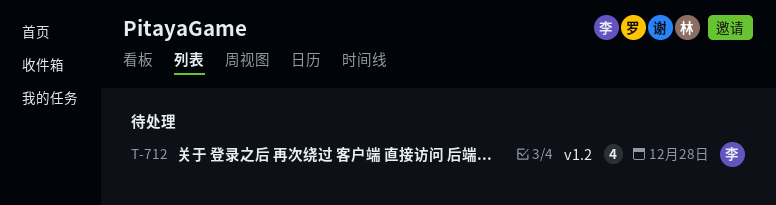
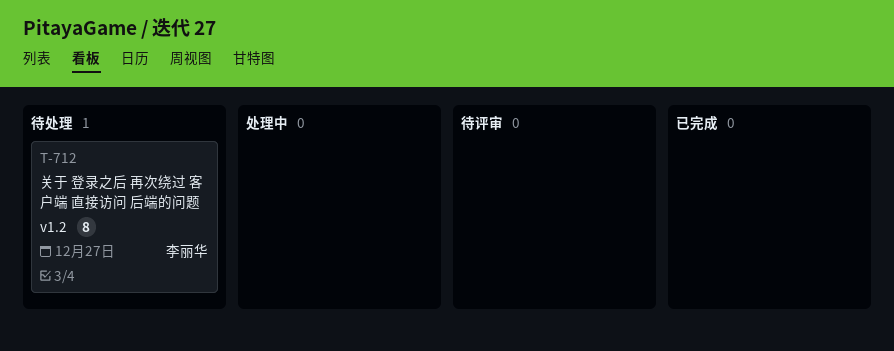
T-712, estimate: 4 -> 8
T-712, due: Dec 28 -> Dec 27

